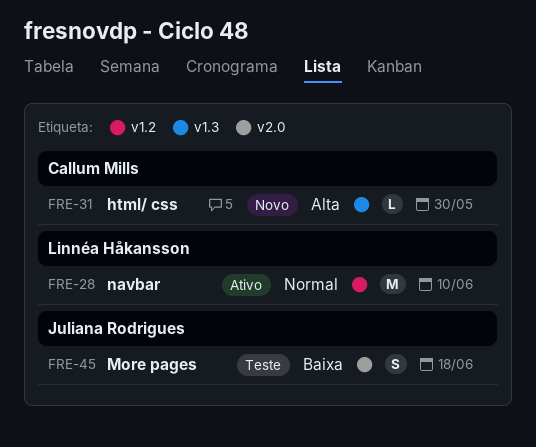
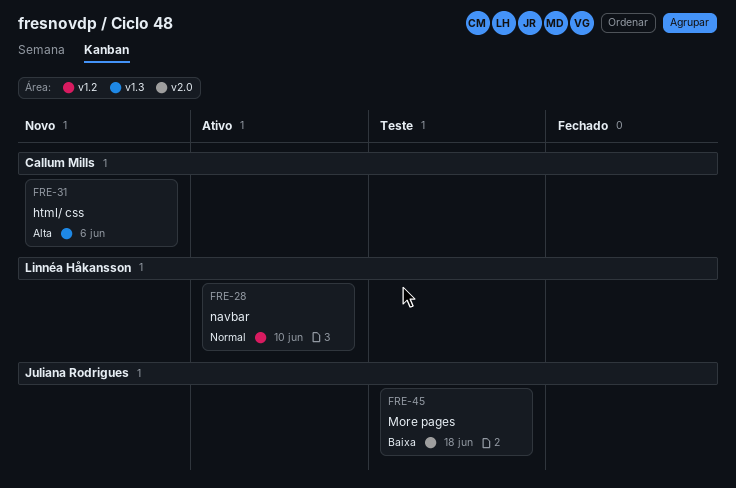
FRE-31, due: May 30 -> Jun 6

